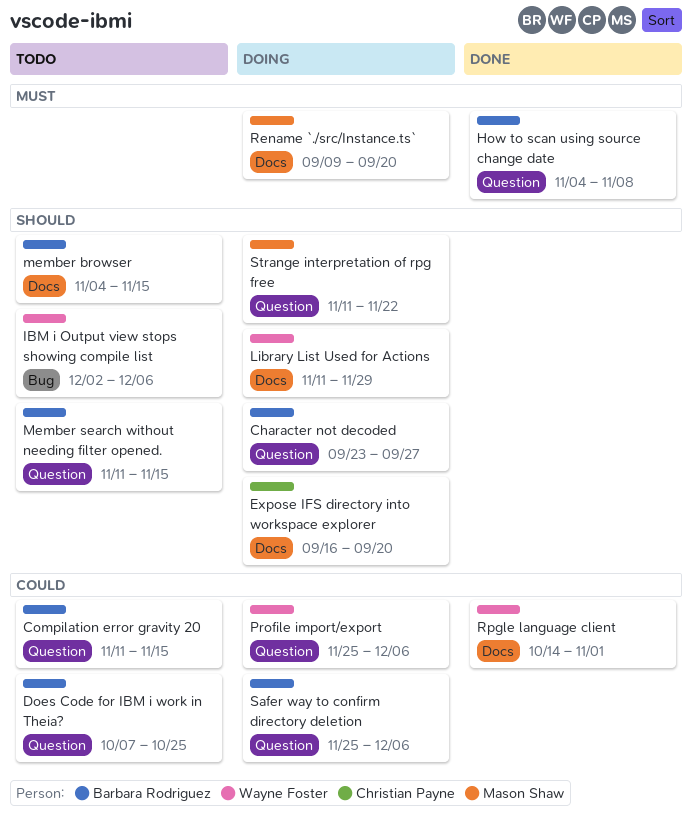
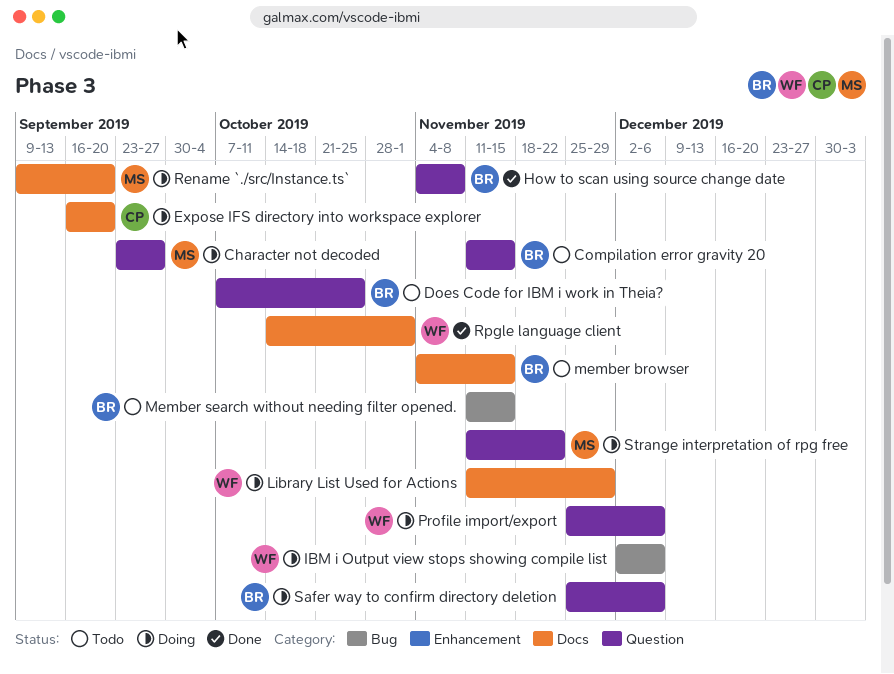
Character not decoded, owner: Barbara Rodriguez -> Mason Shaw
IBM i Output view stops showing compile list, status: Todo -> Doing
Member search without needing filter opened., label: Question -> Bug

